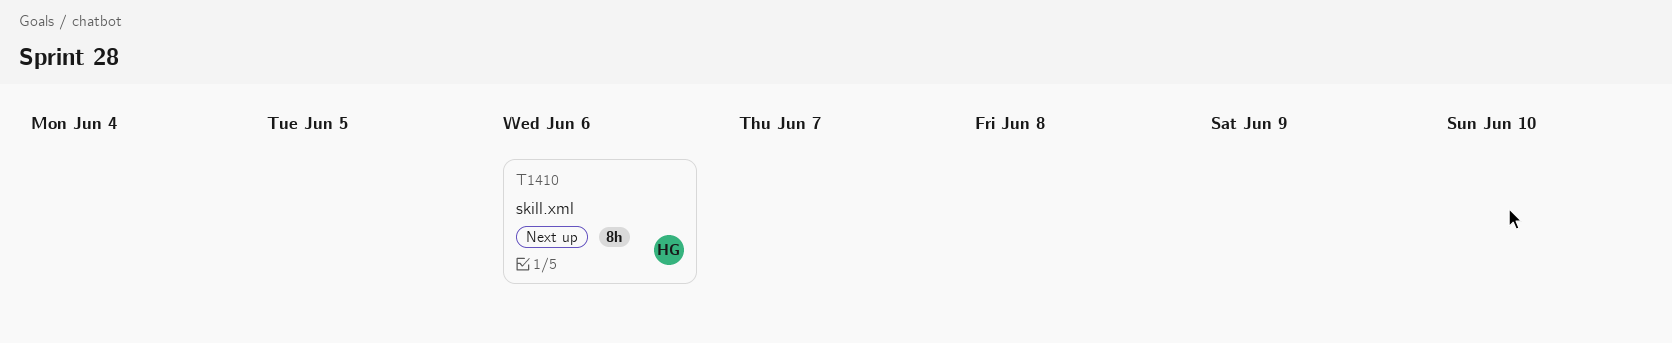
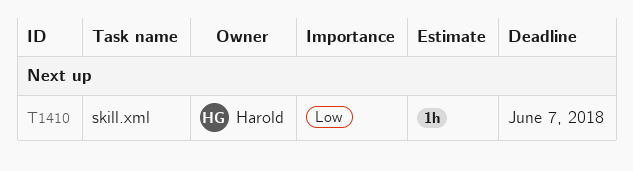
T1410, estimate: 8h -> 1h
T1410, due: Jun 6 -> Jun 7

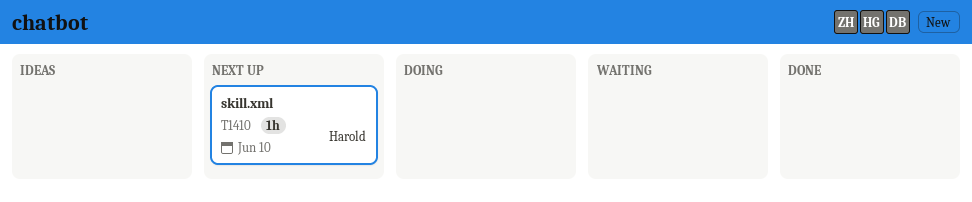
T1410, due: Jun 7 -> Jun 10

